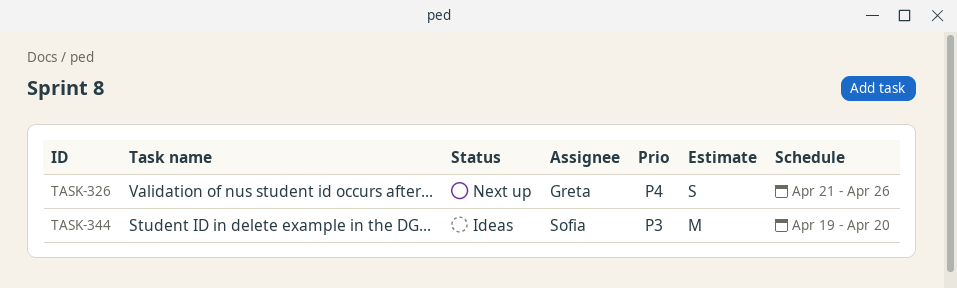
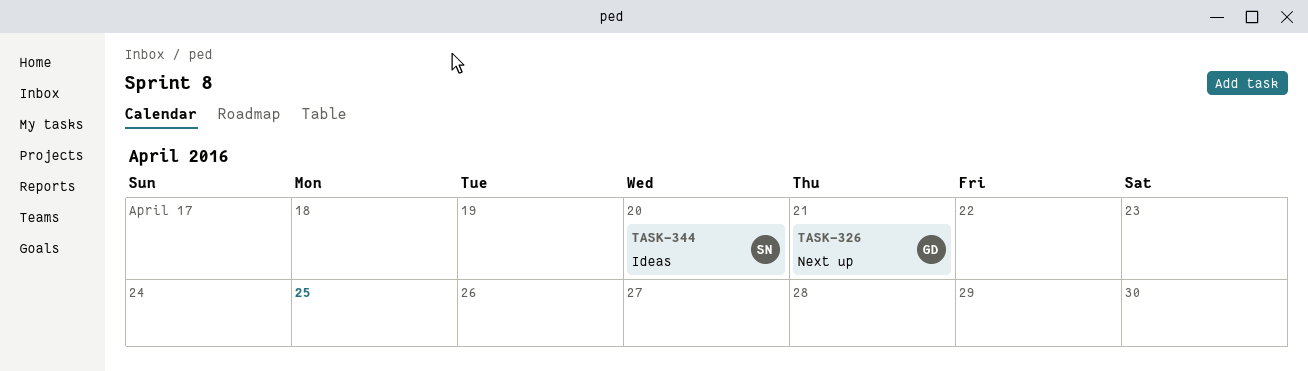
TASK-326, due: Apr 26 -> Apr 21

